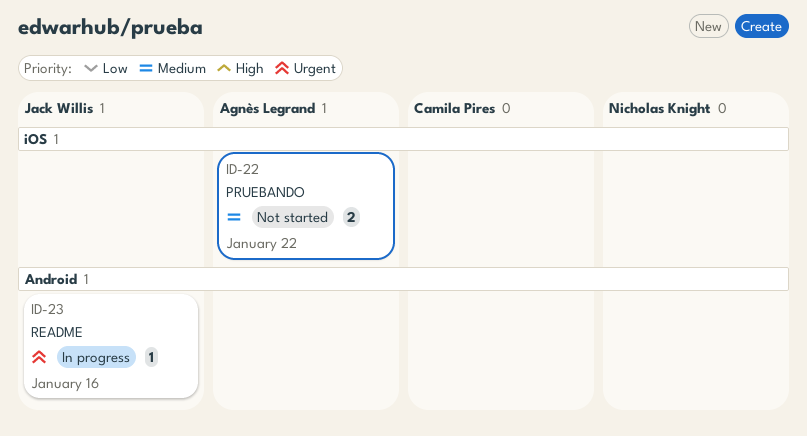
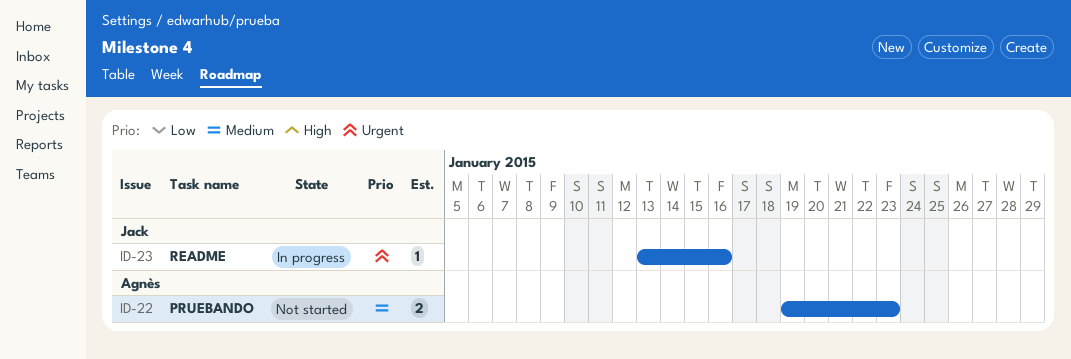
ID-22, due: Jan 22 -> Jan 23

